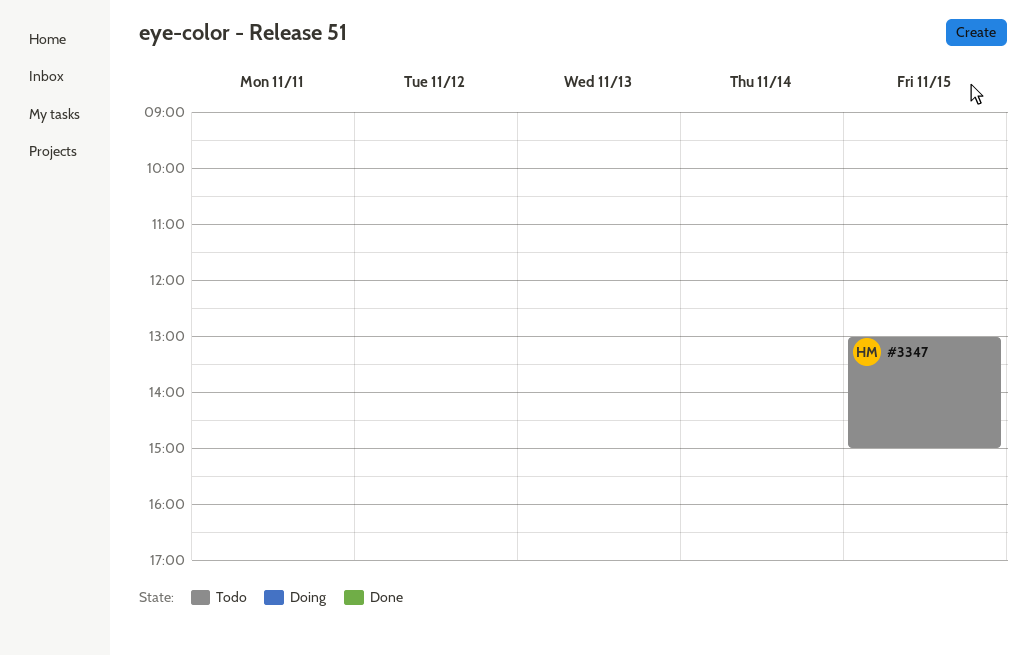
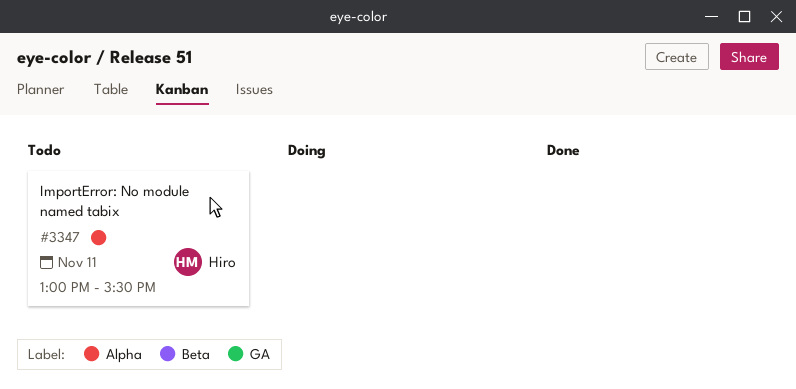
#3347, day: Nov 15 -> Nov 11
#3347, ends: 15:00 -> 15:30

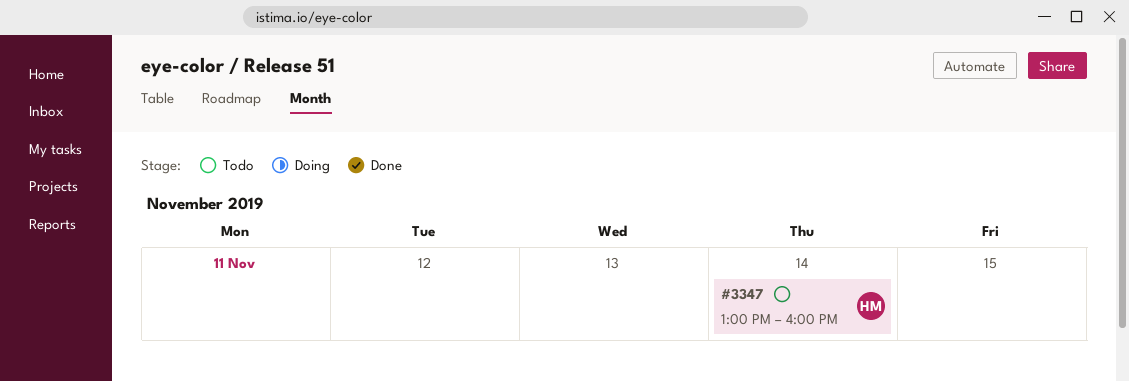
#3347, day: Nov 11 -> Nov 14
#3347, ends: 15:30 -> 16:00

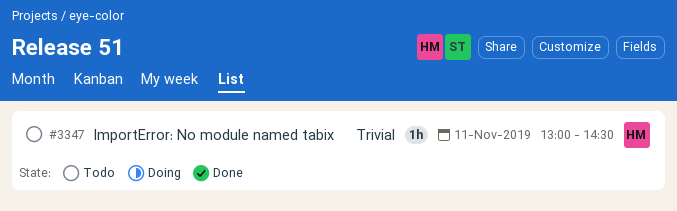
#3347, day: Nov 14 -> Nov 11
#3347, ends: 16:00 -> 14:30

